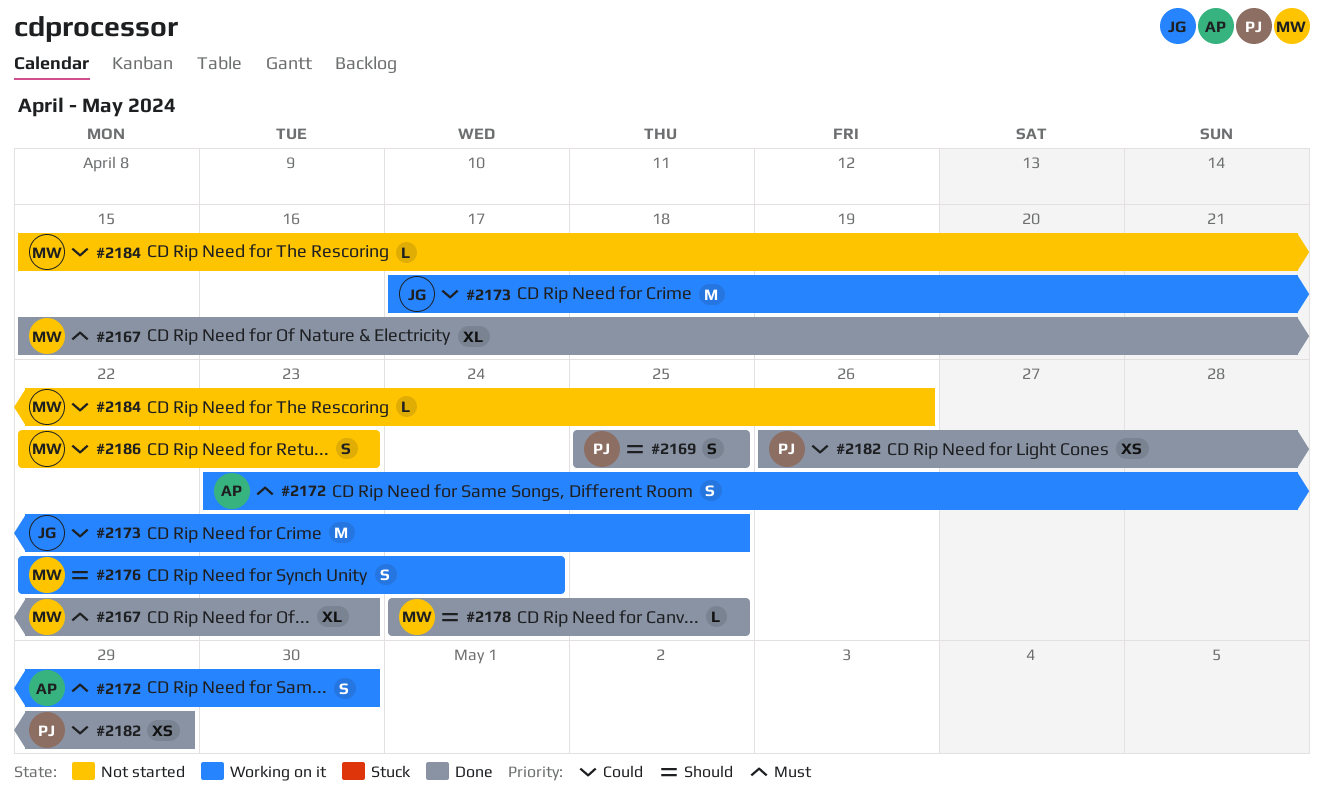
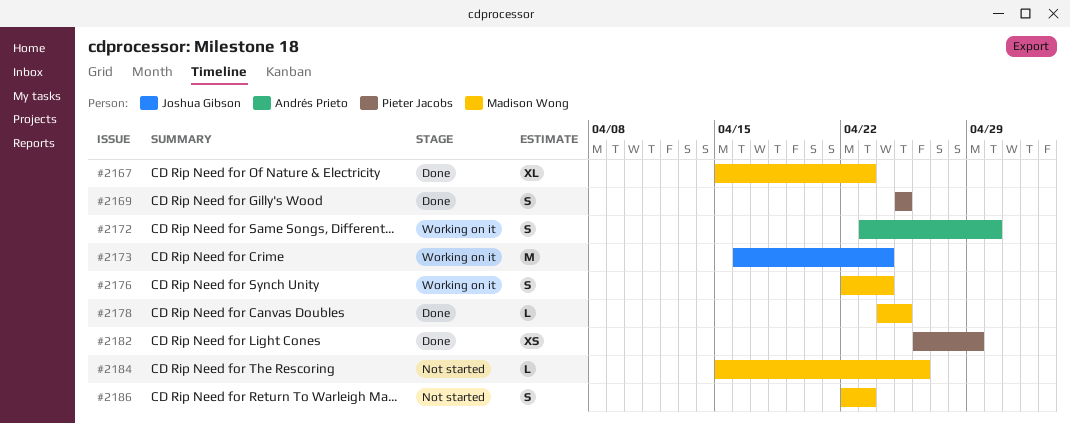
#2173, start: Apr 17 -> Apr 16
#2173, due: Apr 25 -> Apr 24

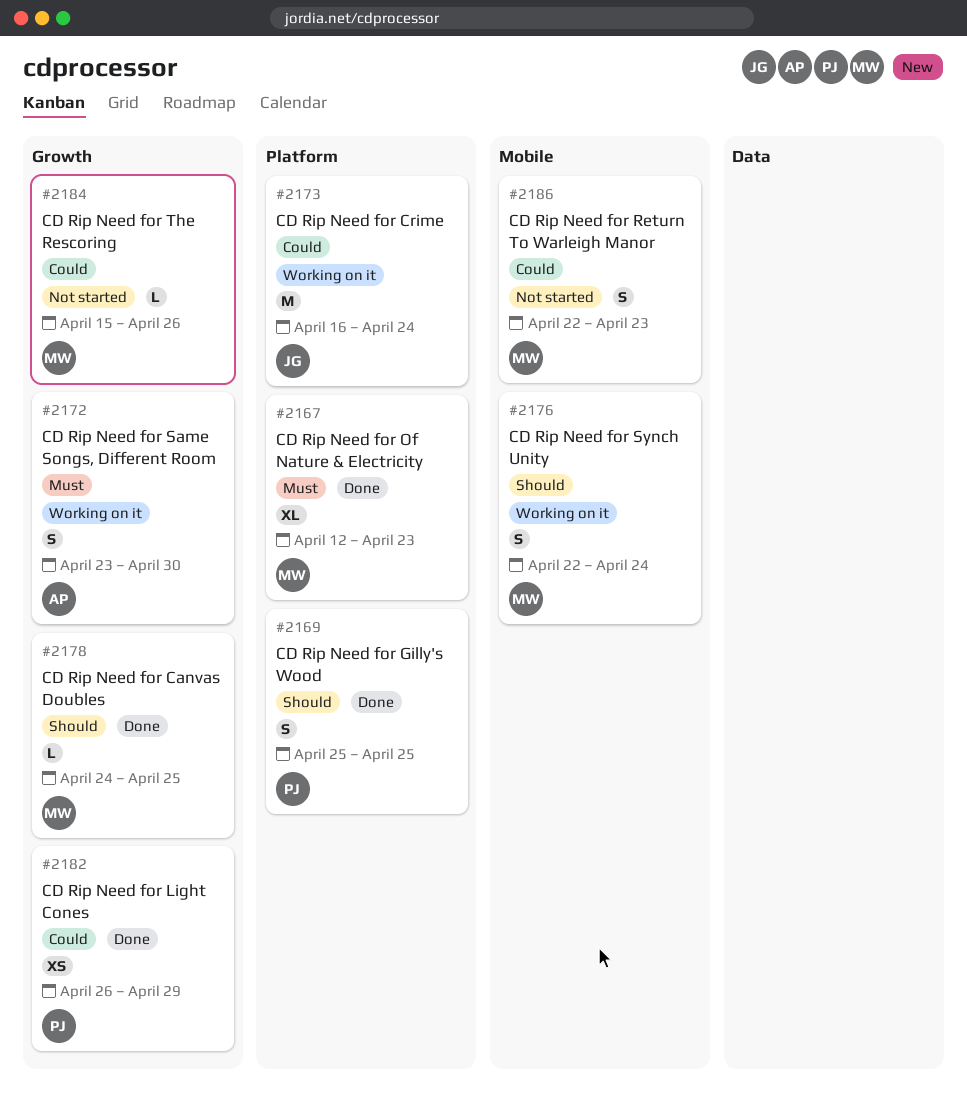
#2167, start: Apr 15 -> Apr 12

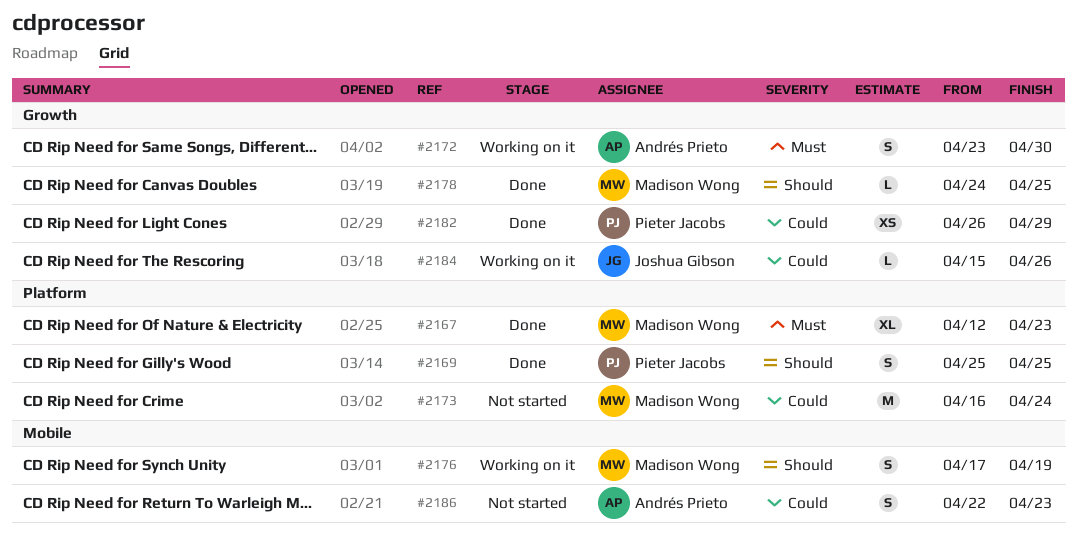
#2173, status: Working on it -> Not started
#2173, owner: Joshua Gibson -> Madison Wong
#2176, start: Apr 22 -> Apr 17
#2176, due: Apr 24 -> Apr 19
#2184, status: Not started -> Working on it
#2184, owner: Madison Wong -> Joshua Gibson
#2186, owner: Madison Wong -> Andrés Prieto

